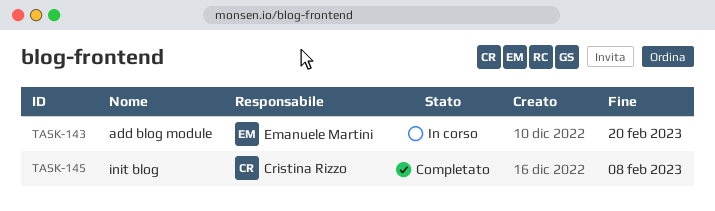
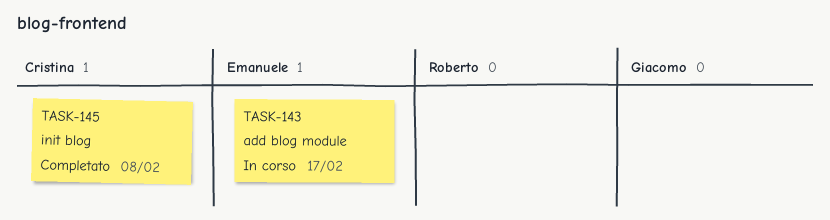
TASK-143, due: Feb 20 -> Feb 17

